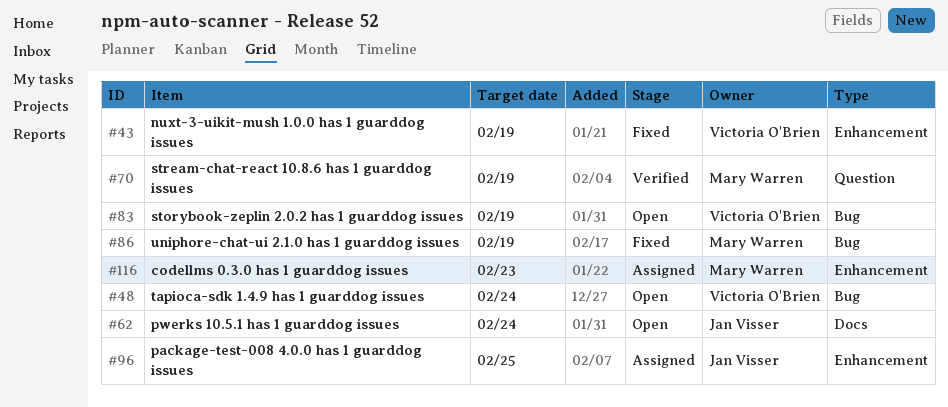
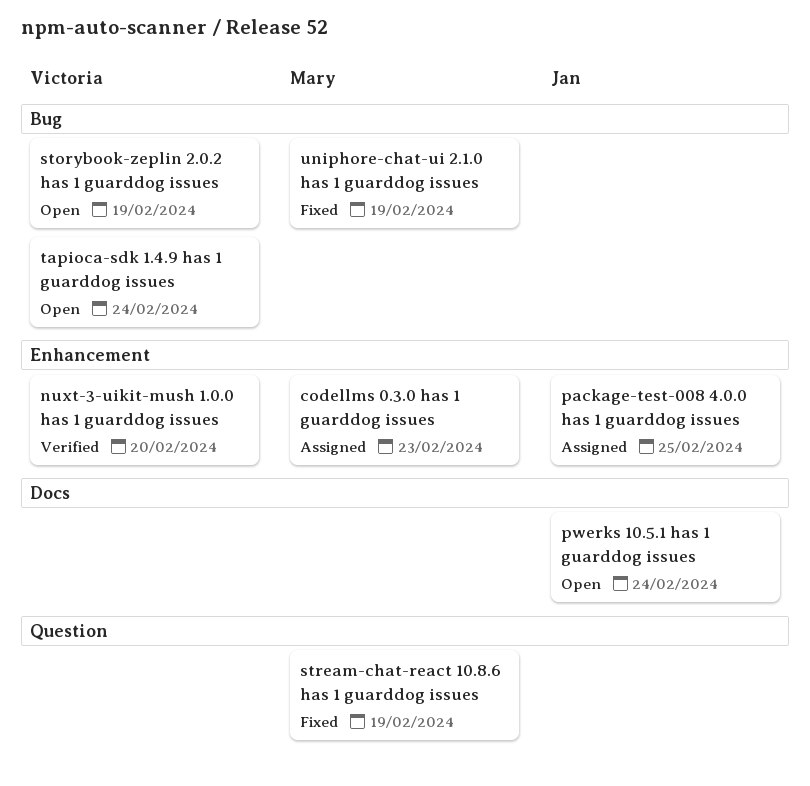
nuxt-3-uikit-mush 1.0.0 has 1 guarddog issues, status: Fixed -> Verified
nuxt-3-uikit-mush 1.0.0 has 1 guarddog issues, due: Feb 19 -> Feb 20
stream-chat-react 10.8.6 has 1 guarddog issues, status: Verified -> Fixed

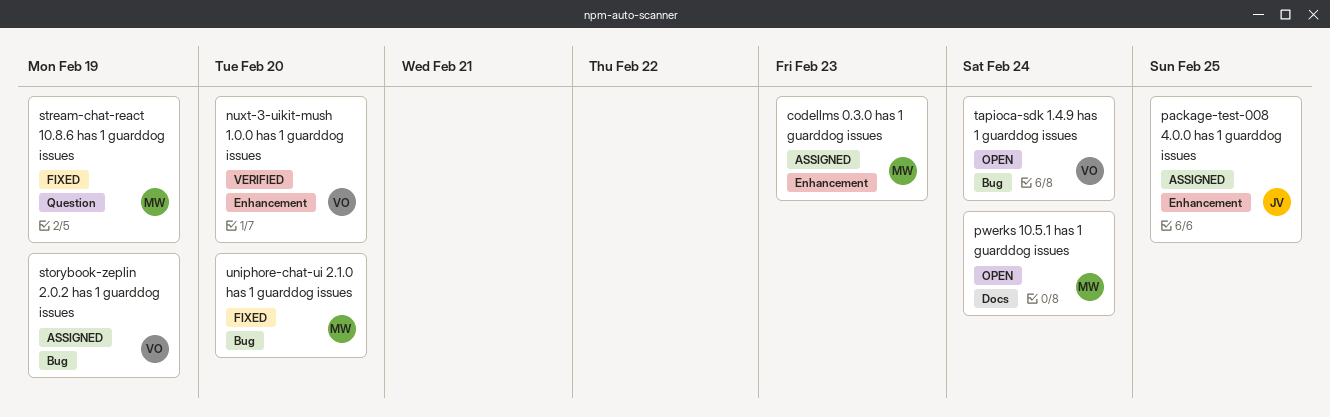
pwerks 10.5.1 has 1 guarddog issues, owner: Jan -> Mary
storybook-zeplin 2.0.2 has 1 guarddog issues, status: Open -> Assigned
uniphore-chat-ui 2.1.0 has 1 guarddog issues, due: Feb 19 -> Feb 20

